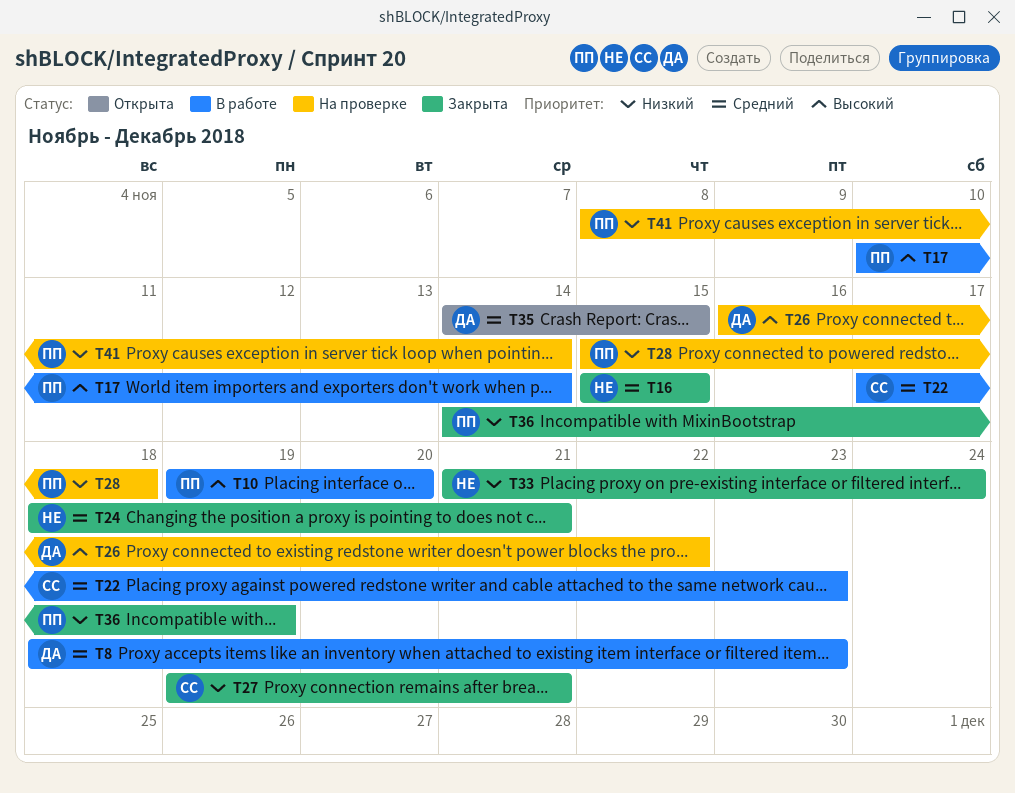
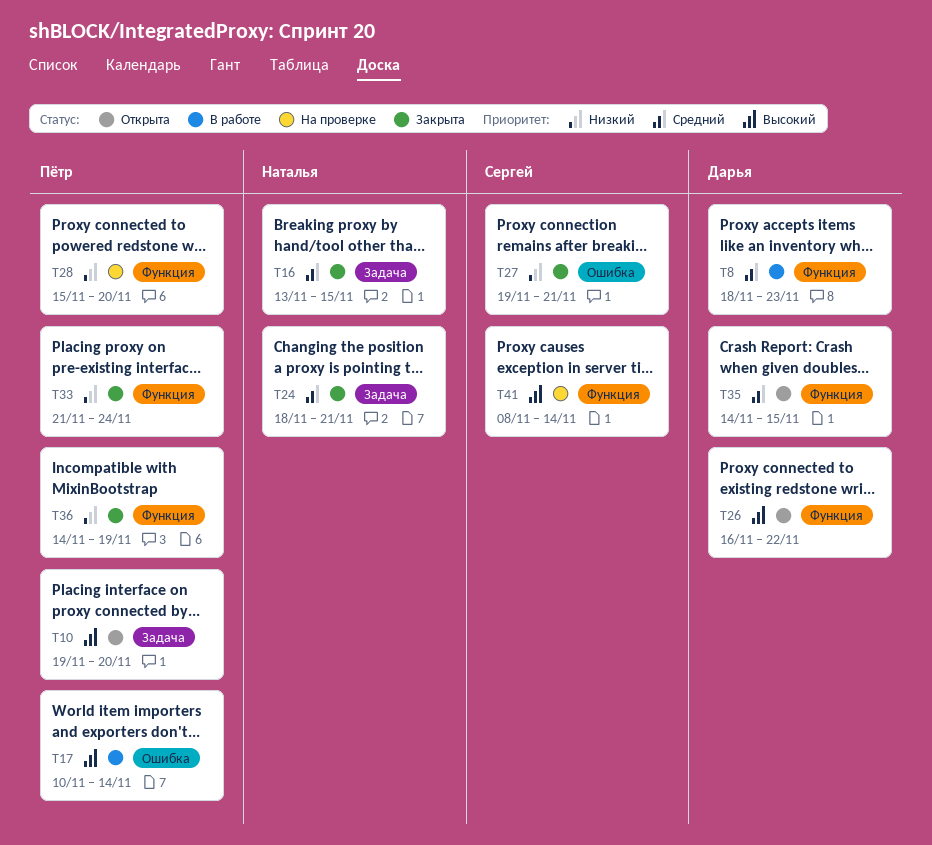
T10, status: В работе -> Открыта
T16, start: Nov 15 -> Nov 13
T22: present -> none
T26, status: На проверке -> Открыта
T28, due: Nov 18 -> Nov 20
T33, owner: Наталья -> Пётр
T41, owner: Пётр -> Сергей
T41, priority: Низкий -> Высокий

